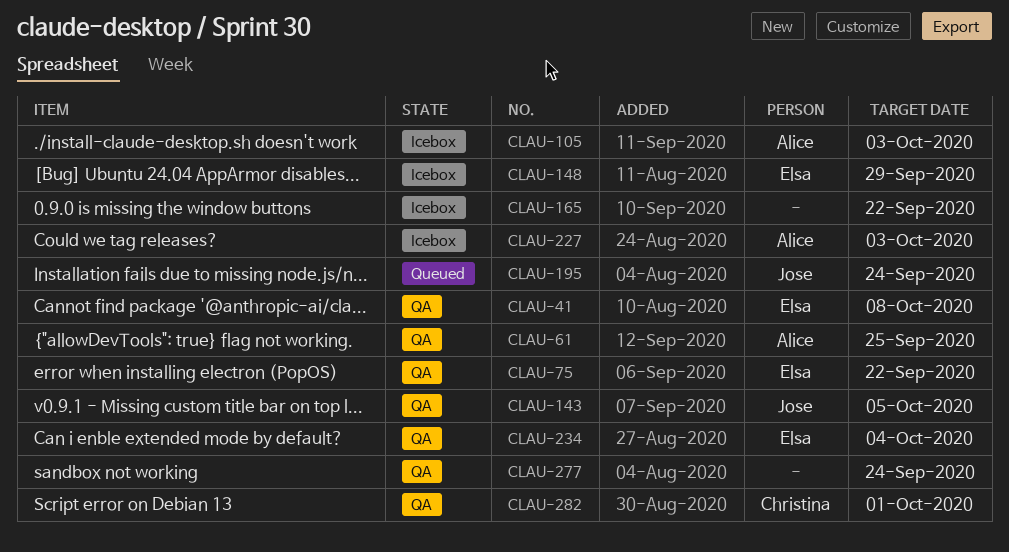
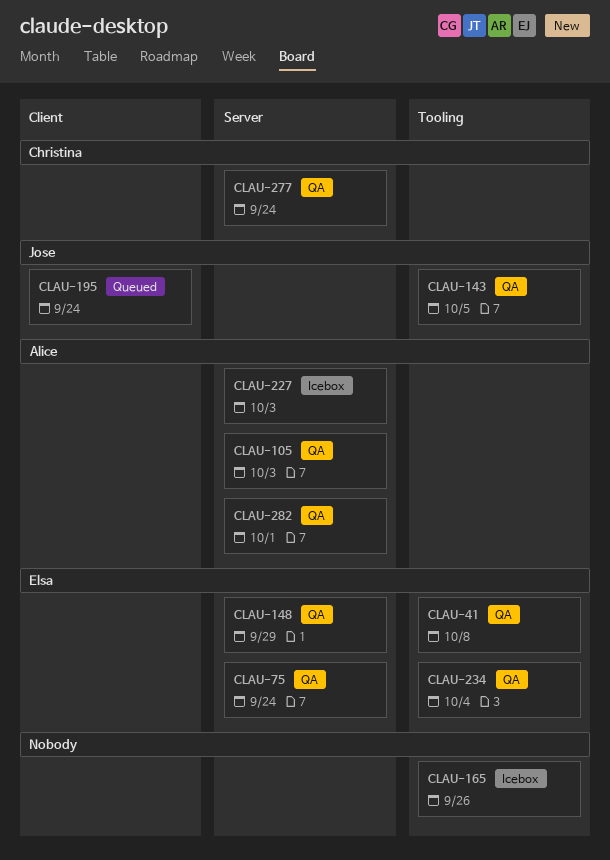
CLAU-61: present -> none
CLAU-75, due: Sep 22 -> Sep 24
CLAU-105, status: Icebox -> QA
CLAU-148, status: Icebox -> QA
CLAU-165, due: Sep 22 -> Sep 26
CLAU-277, owner: none -> Christina
CLAU-282, owner: Christina -> Alice

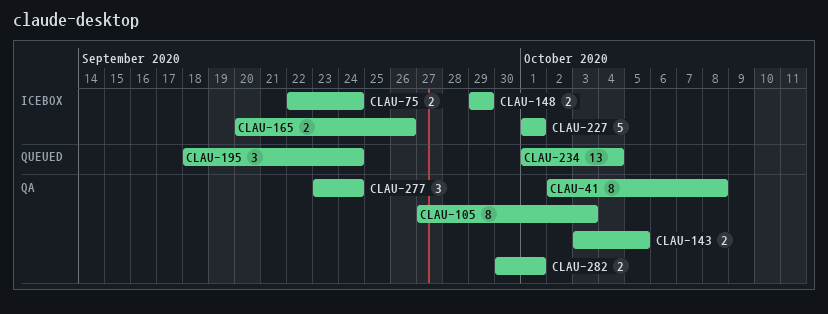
CLAU-75, status: QA -> Icebox
CLAU-148, status: QA -> Icebox
CLAU-227, due: Oct 3 -> Oct 1
CLAU-234, status: QA -> Queued

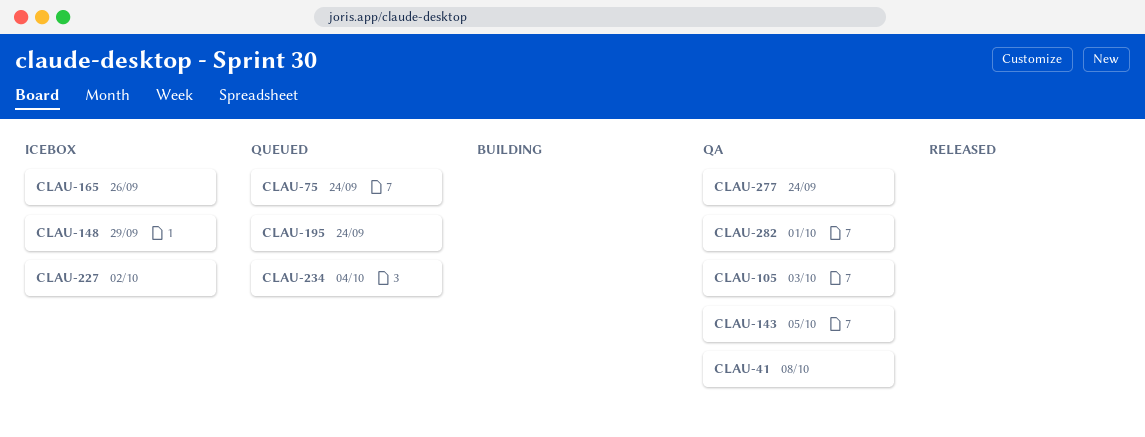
CLAU-75, status: Icebox -> Queued
CLAU-227, due: Oct 1 -> Oct 2

